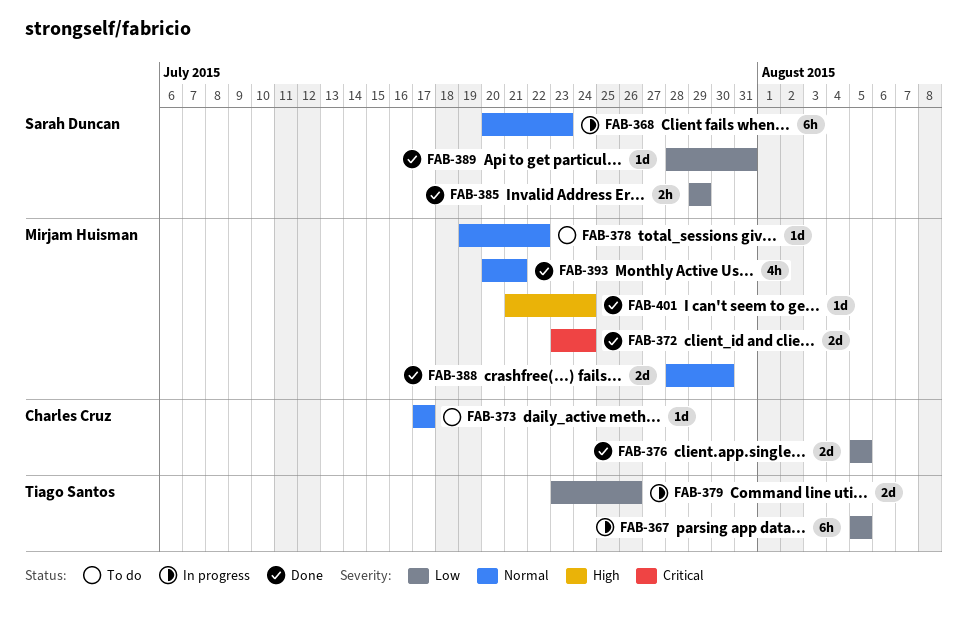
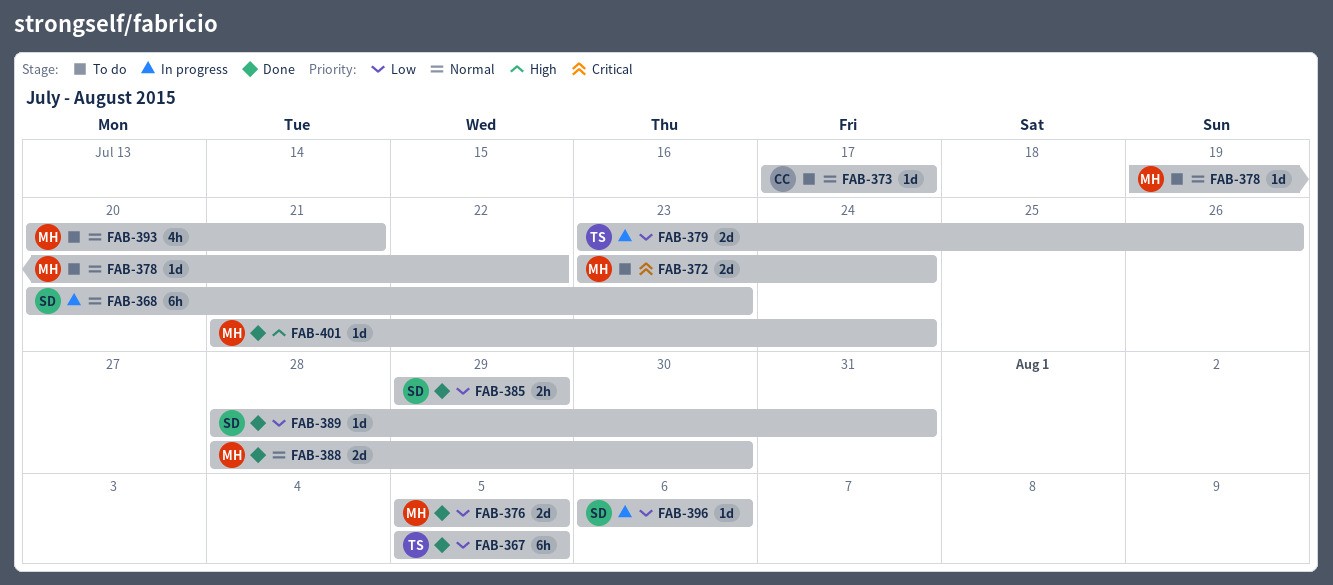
FAB-367, status: In progress -> Done
FAB-372, status: Done -> To do
FAB-376, owner: Charles Cruz -> Mirjam Huisman
FAB-393, status: Done -> To do
FAB-396: none -> present

